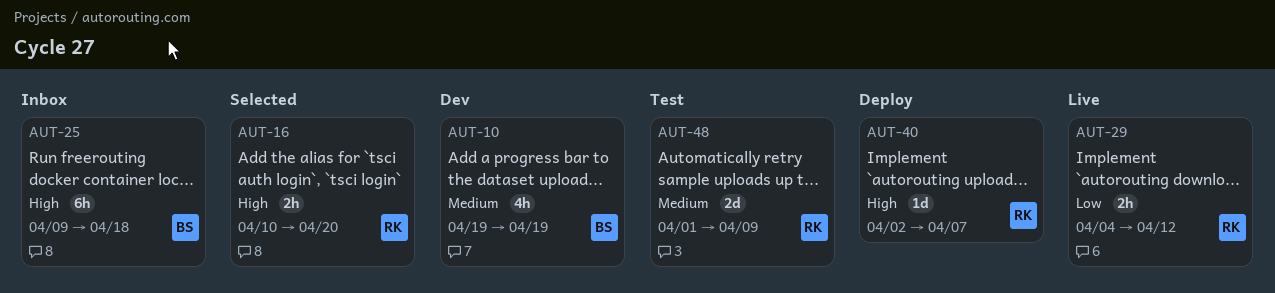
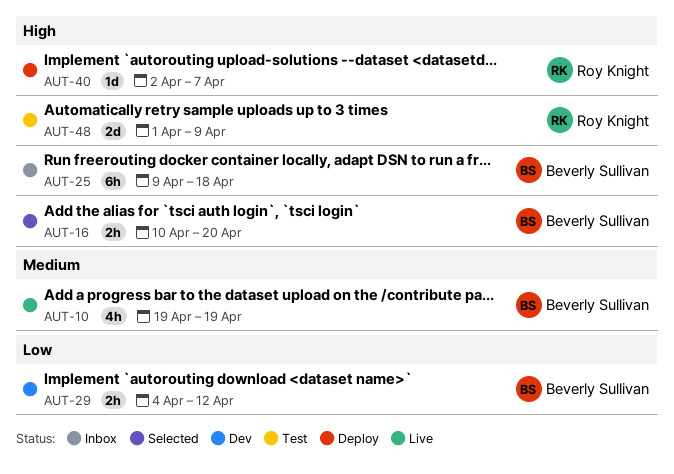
AUT-10, status: Dev -> Live
AUT-16, owner: Roy Knight -> Beverly Sullivan
AUT-29, status: Live -> Dev
AUT-29, owner: Roy Knight -> Beverly Sullivan
AUT-48, priority: Medium -> High

